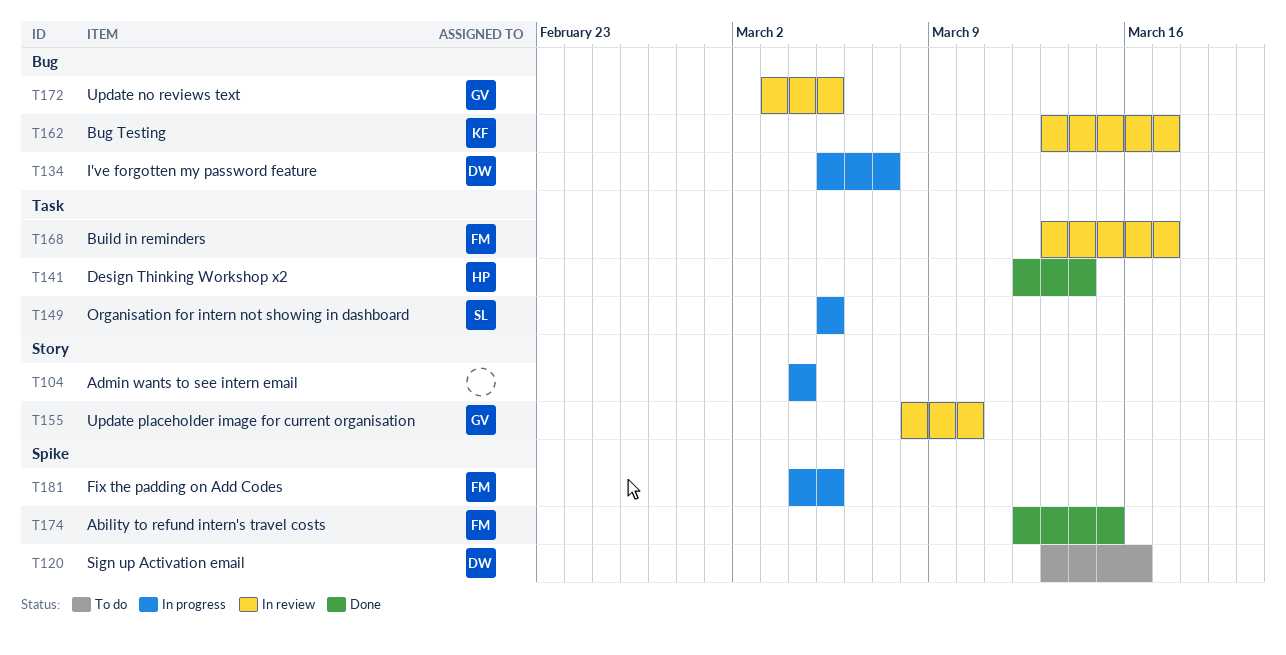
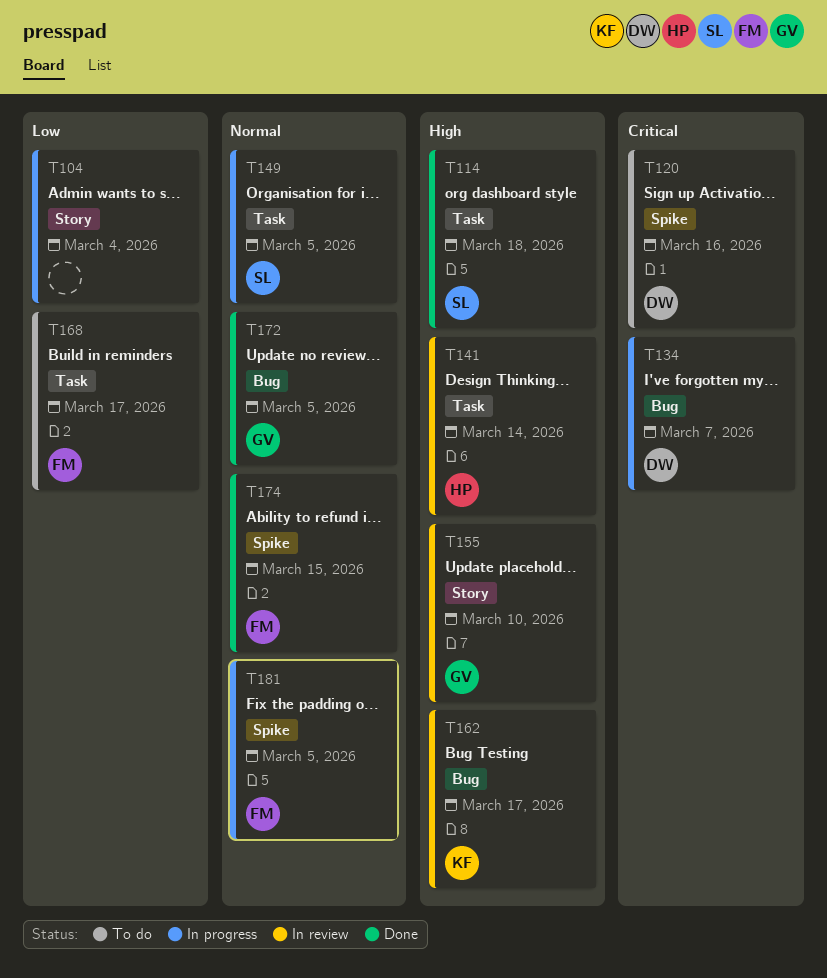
T114: none -> present
T141, status: Done -> In review
T168, status: In review -> To do
T172, status: In review -> Done

